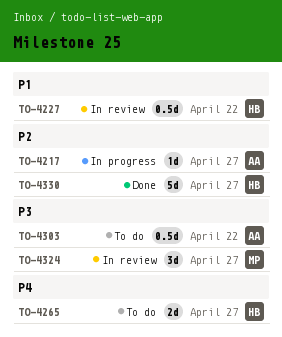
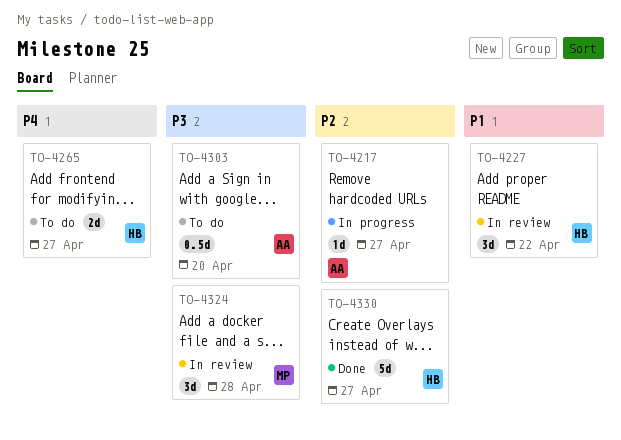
TO-4227, estimate: 0.5d -> 3d
TO-4303, due: Apr 22 -> Apr 20
TO-4324, due: Apr 27 -> Apr 28

